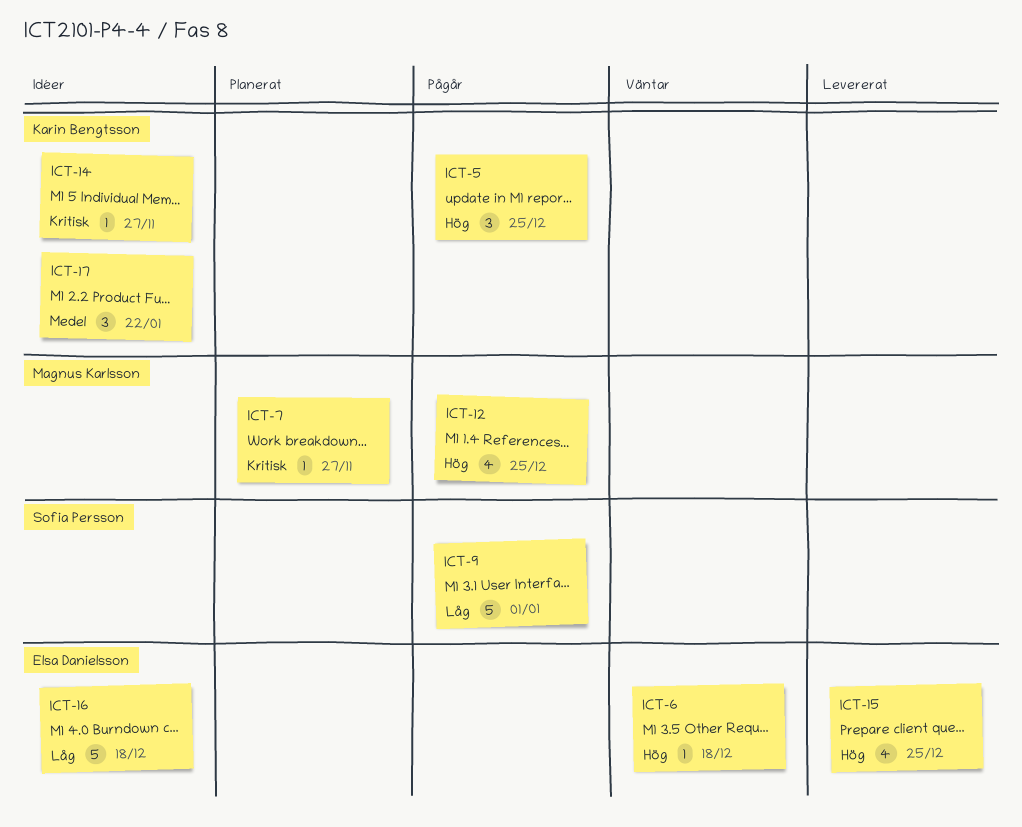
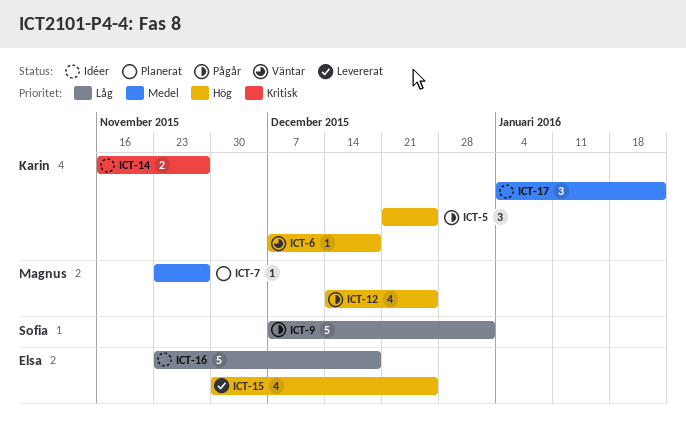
ICT-6, owner: Elsa Danielsson -> Karin Bengtsson
ICT-7, priority: Kritisk -> Medel
ICT-14, estimate: 1 -> 2

